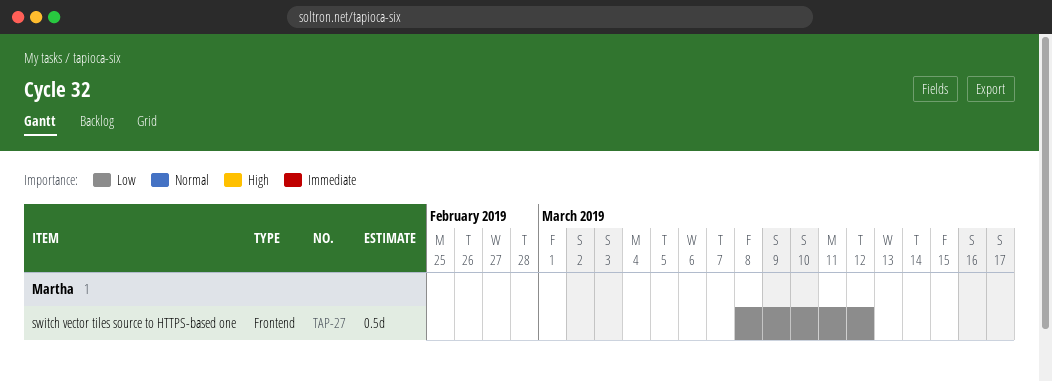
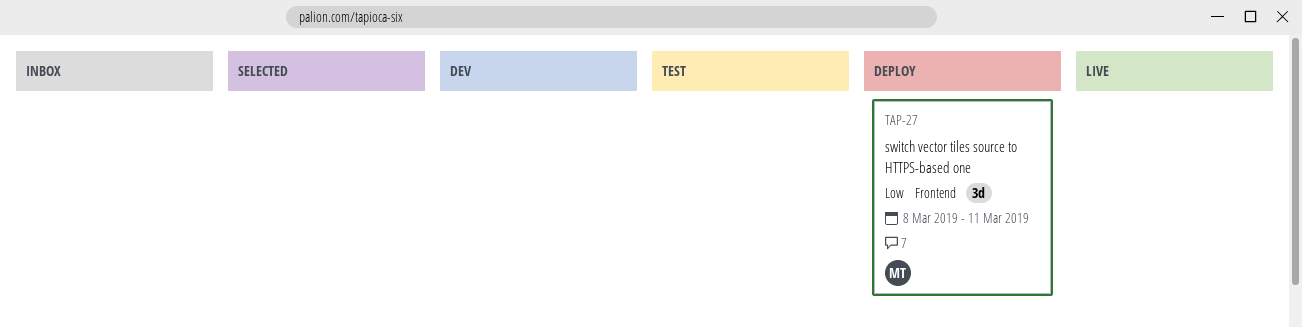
TAP-27, estimate: 0.5d -> 3d
TAP-27, due: Mar 12 -> Mar 11

